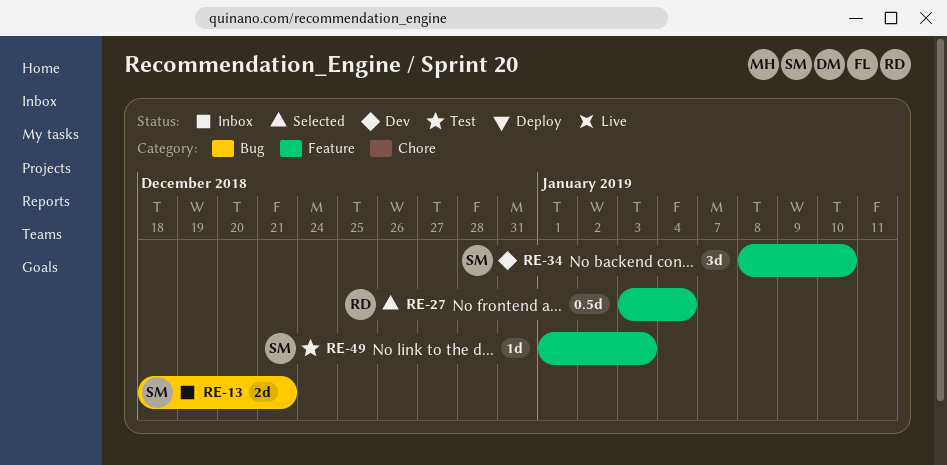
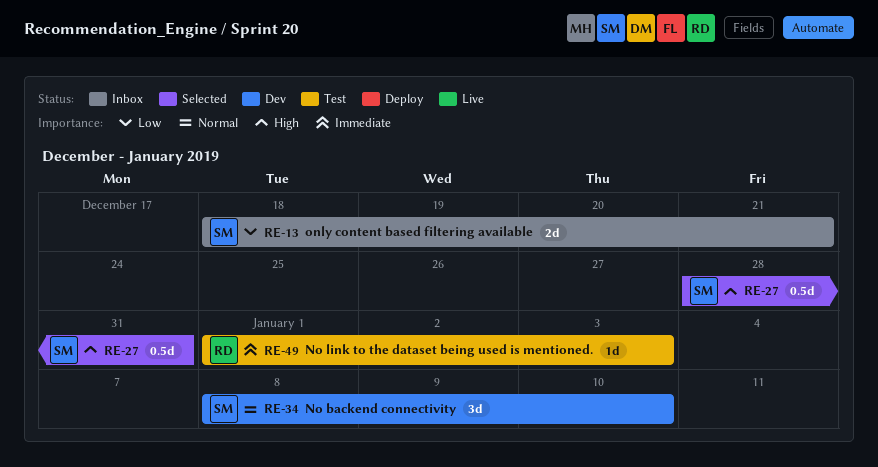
RE-27, owner: RD -> SM
RE-27, start: Jan 3 -> Dec 28
RE-27, due: Jan 4 -> Dec 31
RE-49, owner: SM -> RD

